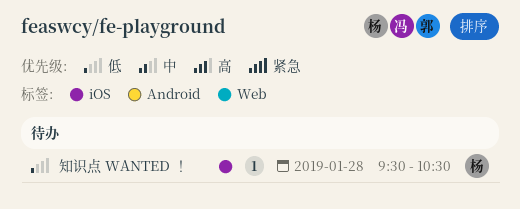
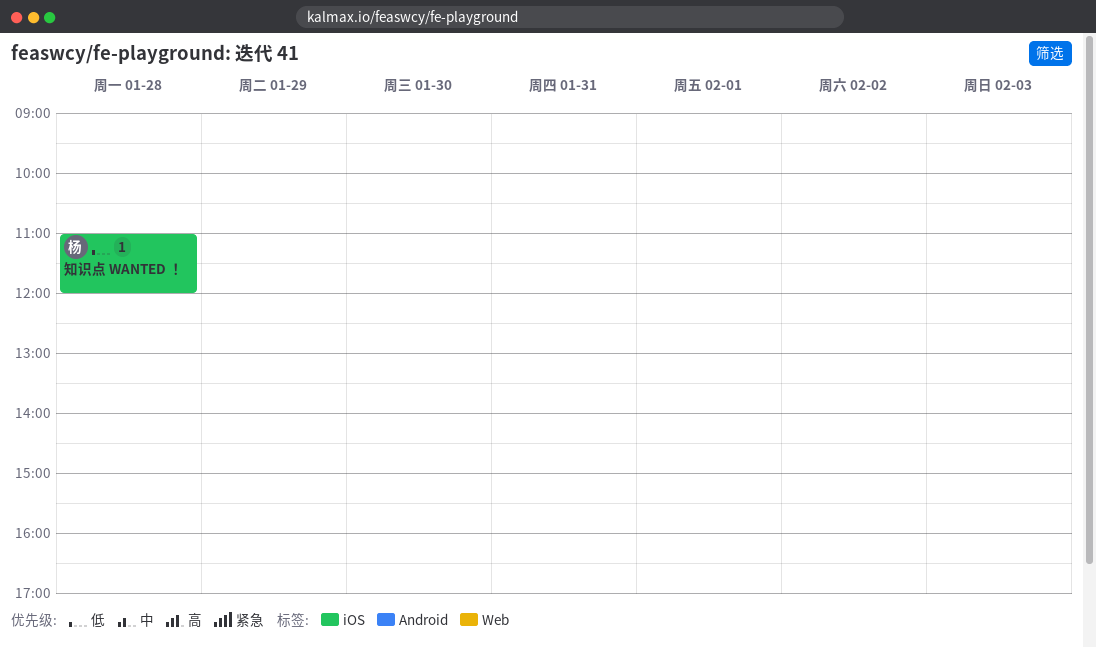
知识点 WANTED ！, begins: 09:30 -> 11:00
知识点 WANTED ！, ends: 10:30 -> 12:00

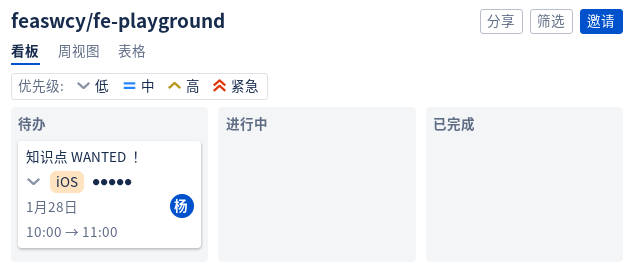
知识点 WANTED ！, estimate: 1 -> 5
知识点 WANTED ！, begins: 11:00 -> 10:00
知识点 WANTED ！, ends: 12:00 -> 11:00

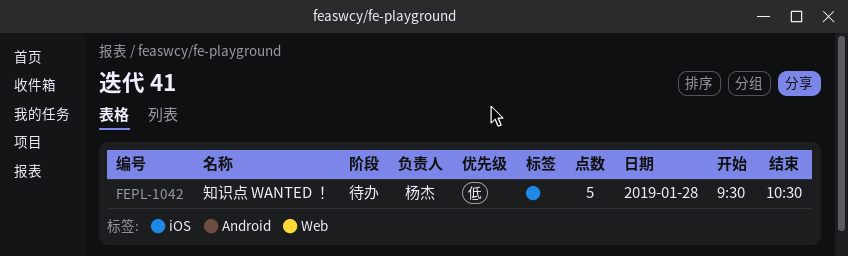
知识点 WANTED ！, begins: 10:00 -> 09:30
知识点 WANTED ！, ends: 11:00 -> 10:30

